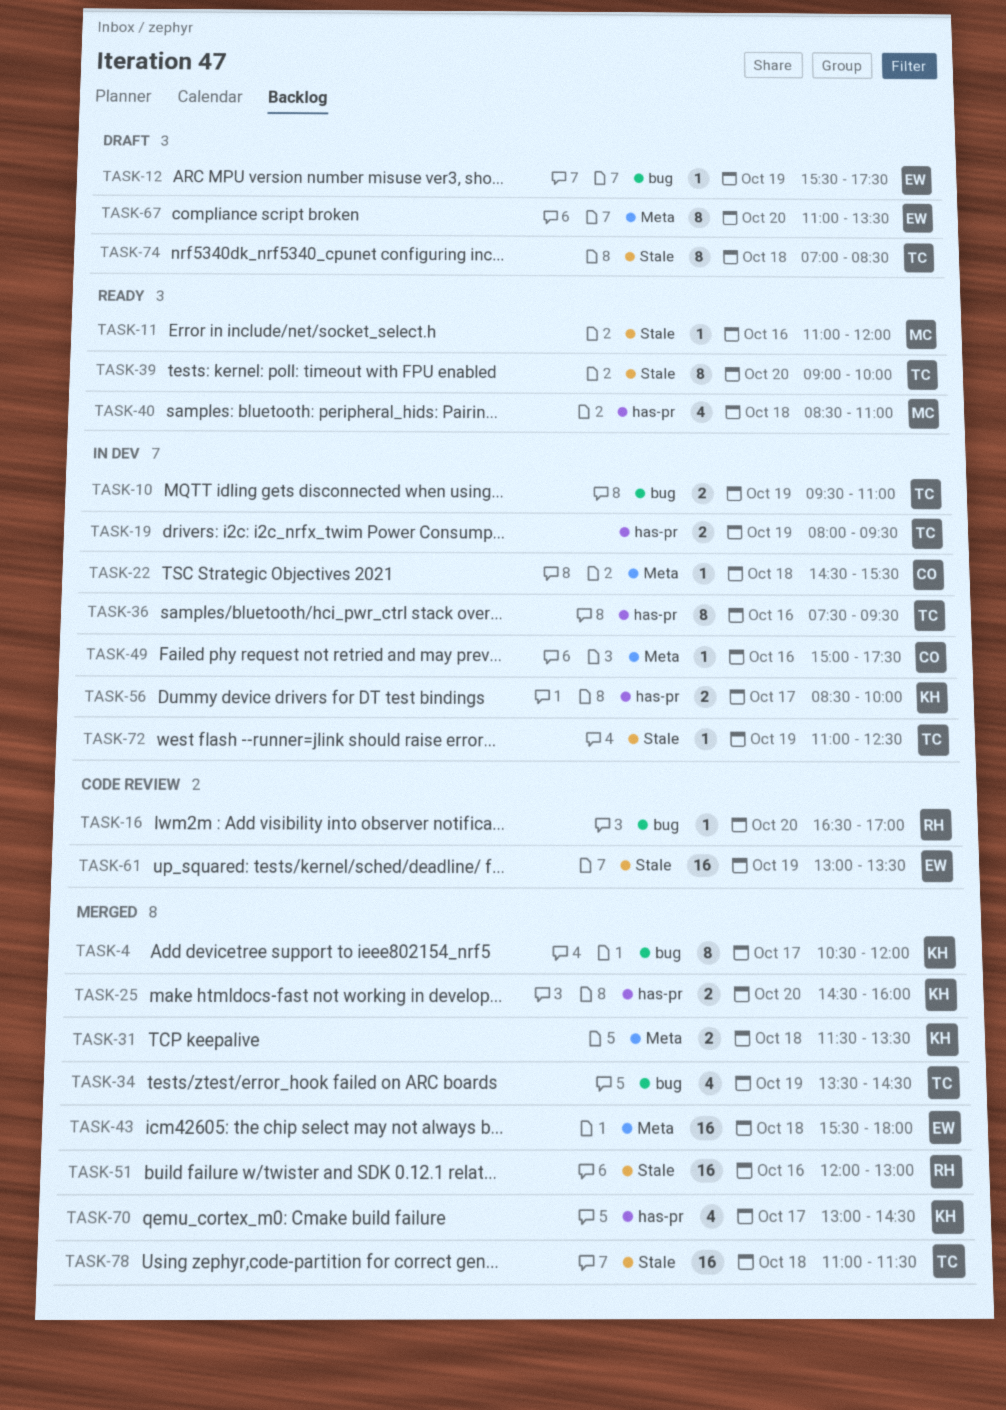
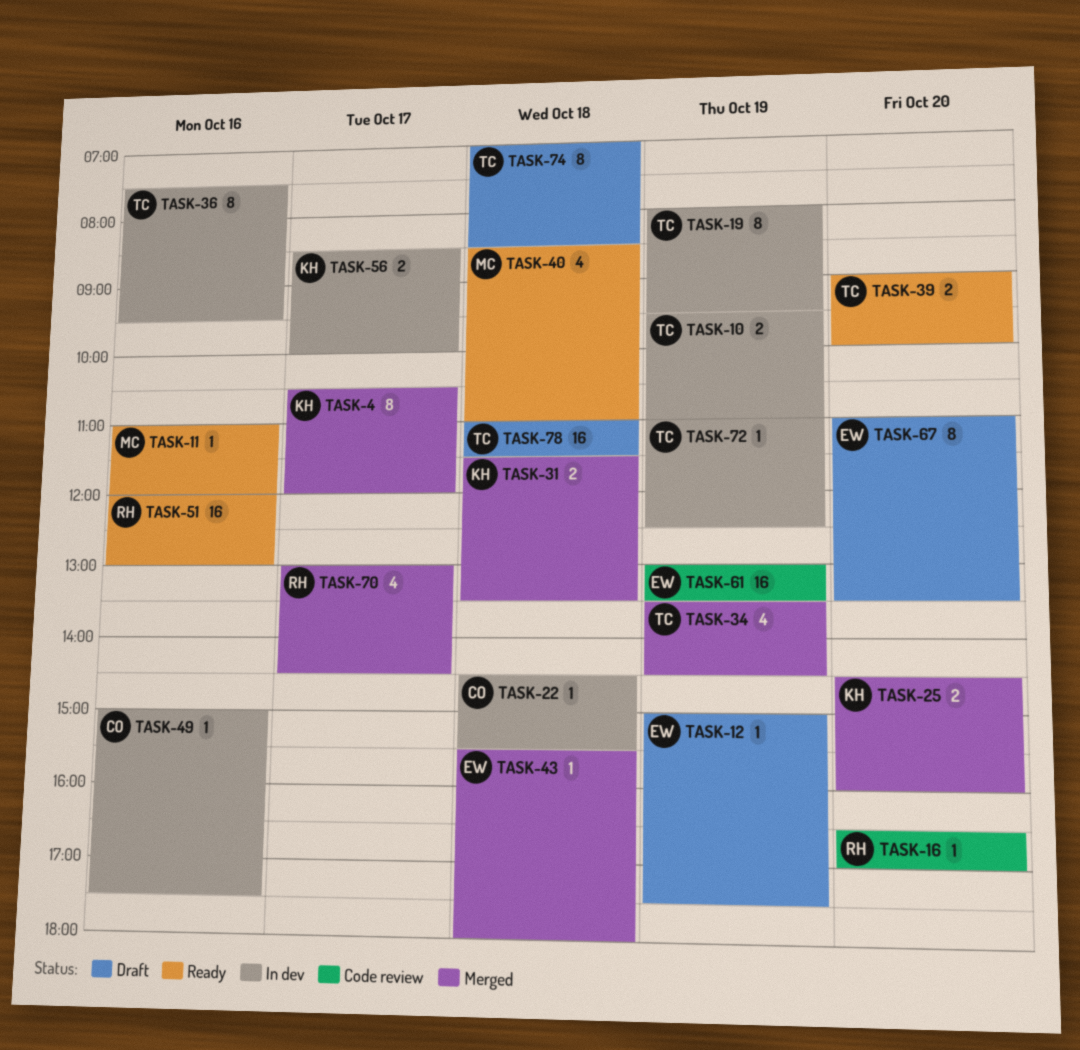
TASK-12, begins: 15:30 -> 15:00
TASK-19, estimate: 2 -> 8
TASK-39, estimate: 8 -> 2
TASK-43, estimate: 16 -> 1
TASK-51, status: Merged -> Ready
TASK-70, owner: KH -> RH
TASK-78, status: Merged -> Draft

